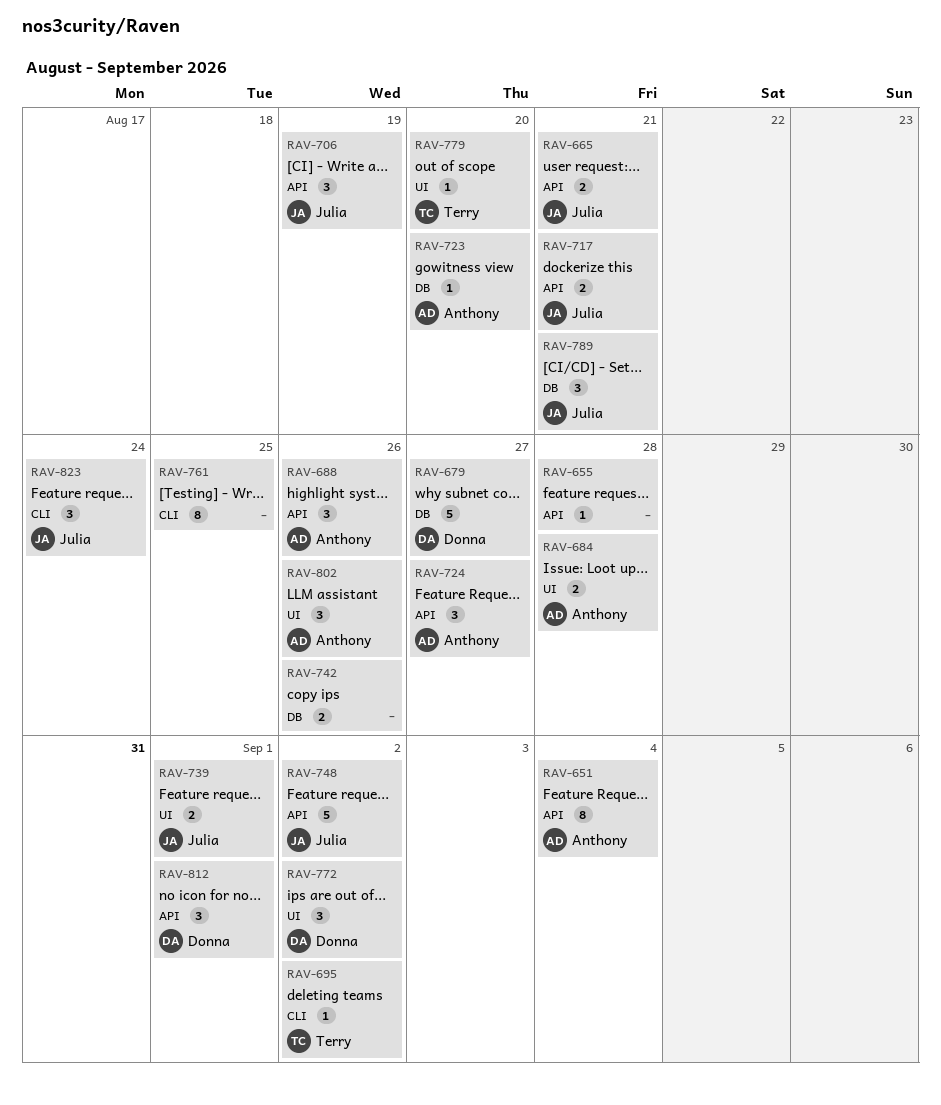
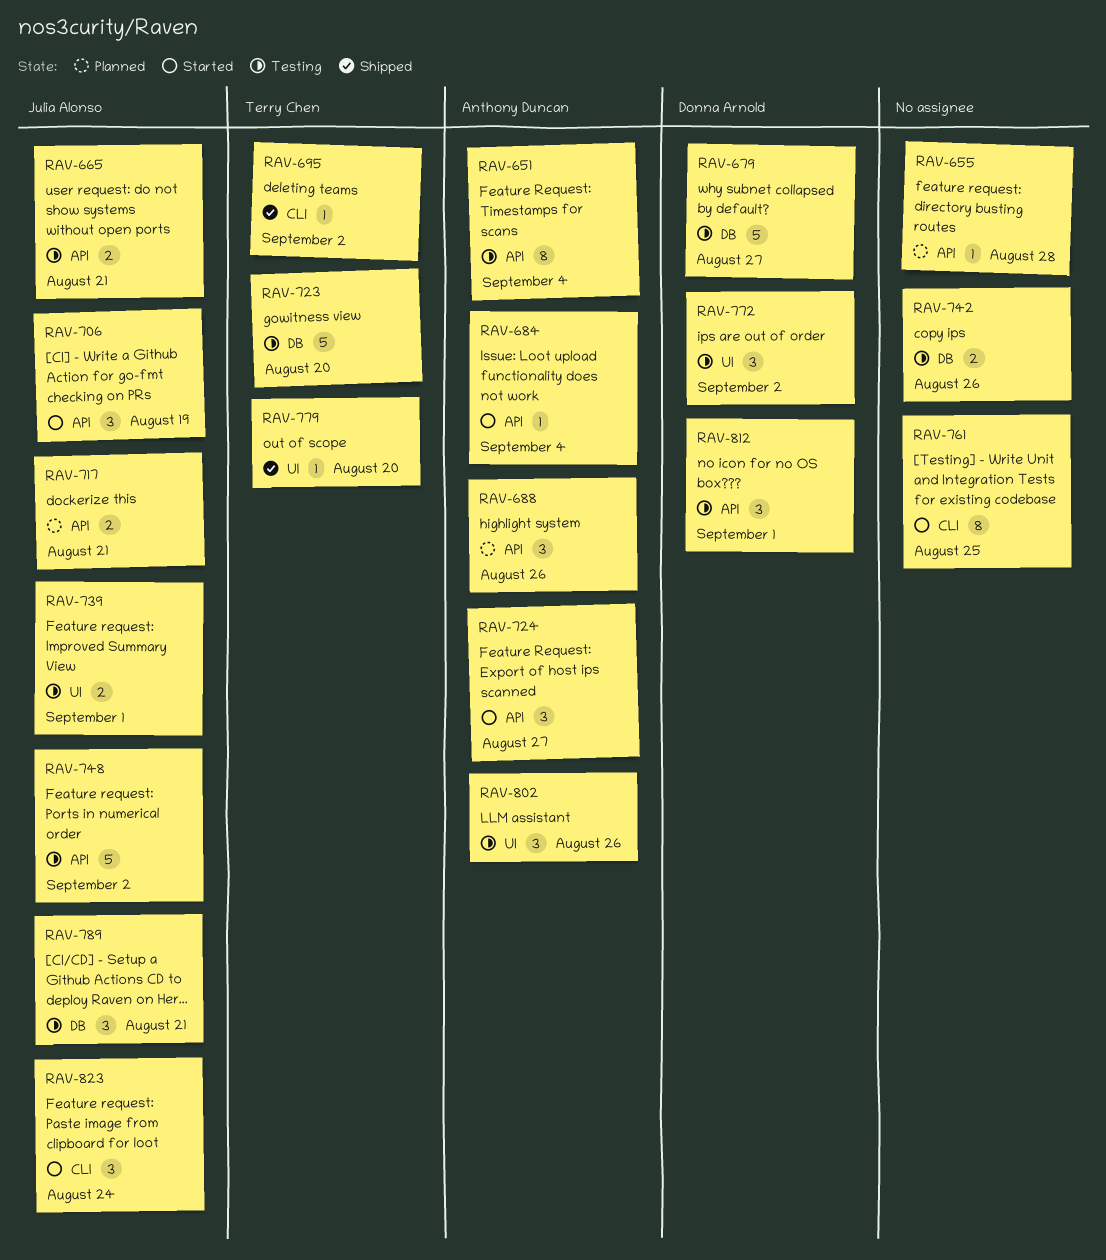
RAV-684, label: UI -> API
RAV-684, estimate: 2 -> 1
RAV-684, due: Aug 28 -> Sep 4
RAV-723, owner: Anthony Duncan -> Terry Chen
RAV-723, estimate: 1 -> 5

